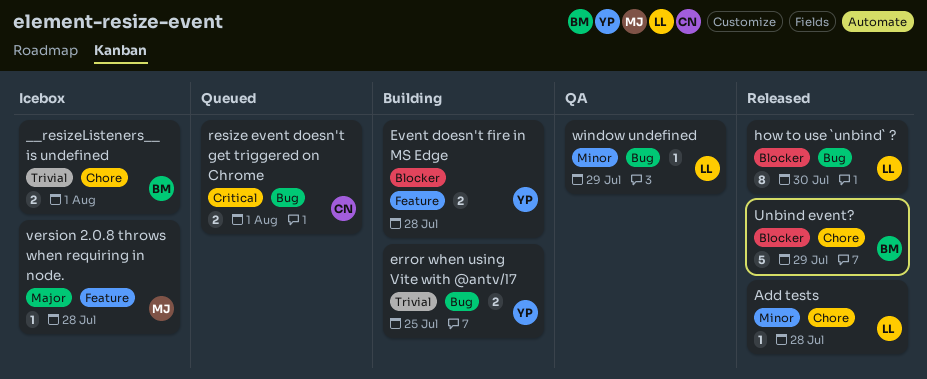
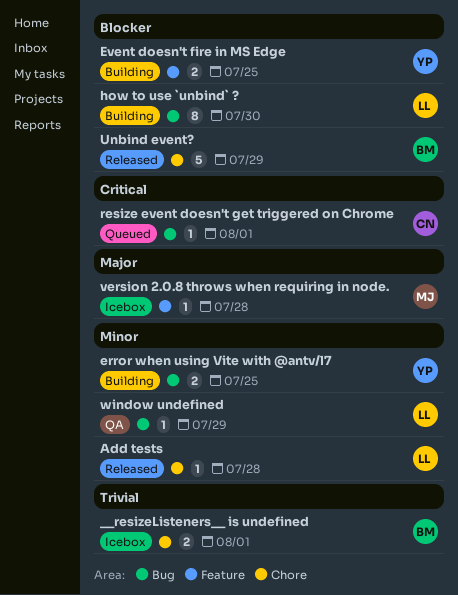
error when using Vite with @antv/l7, priority: Trivial -> Minor
Event doesn't fire in MS Edge, due: Jul 28 -> Jul 25
how to use `unbind` ?, status: Released -> Building
resize event doesn't get triggered on Chrome, estimate: 2 -> 1

